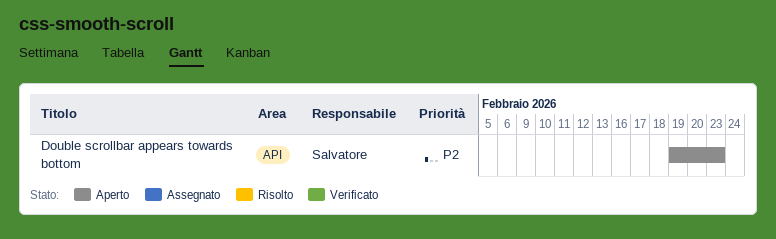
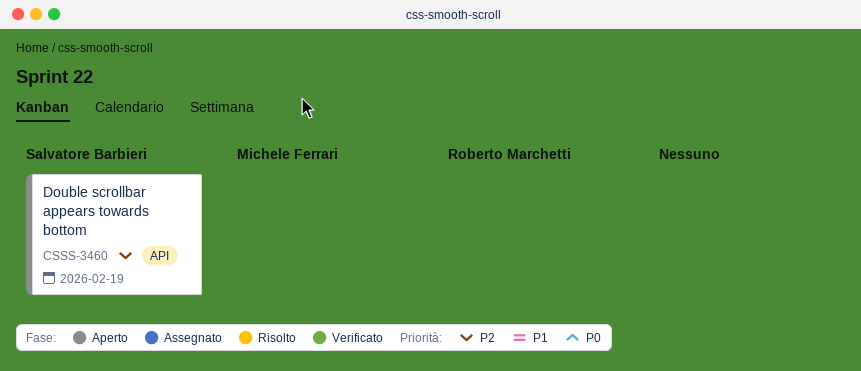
Double scrollbar appears towards bottom, due: Feb 23 -> Feb 19

